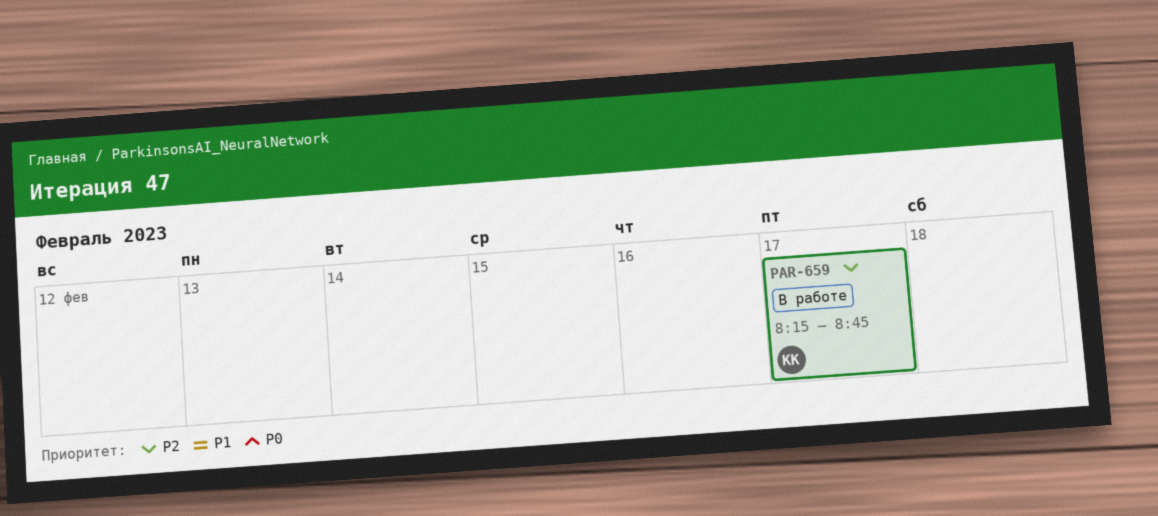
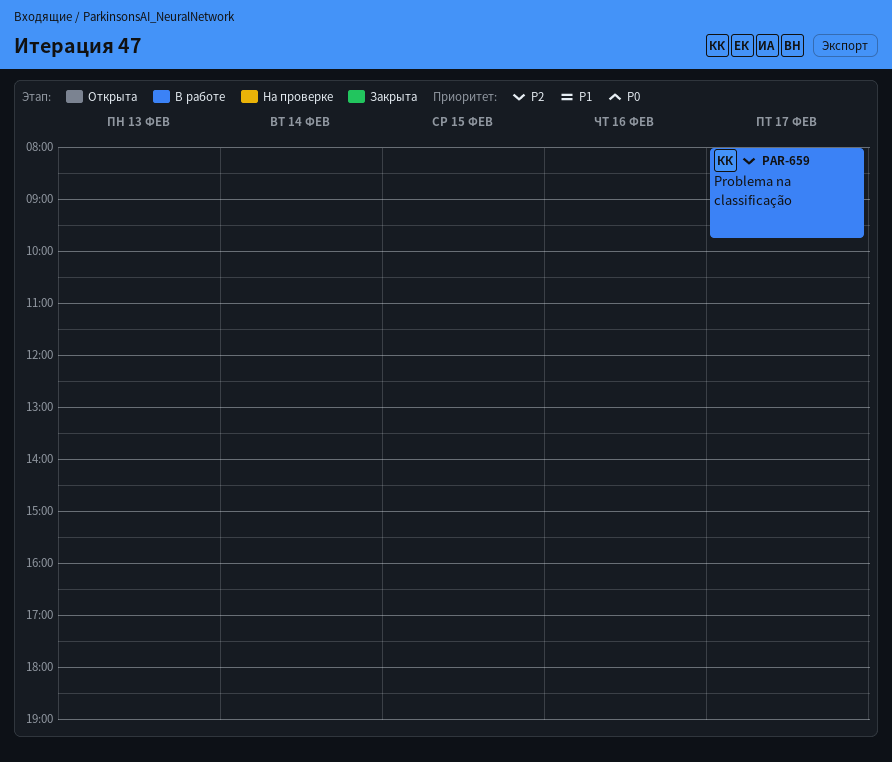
PAR-659, begins: 08:15 -> 08:00
PAR-659, ends: 08:45 -> 09:45

